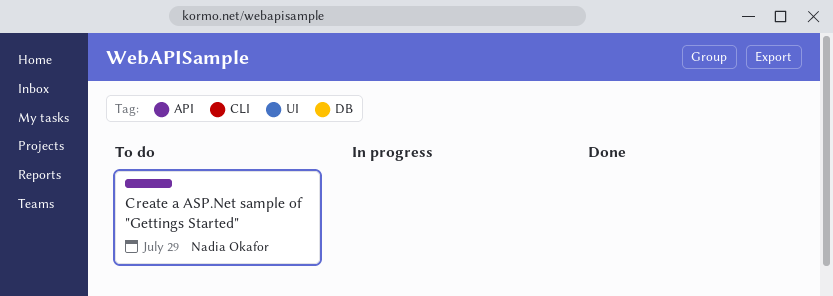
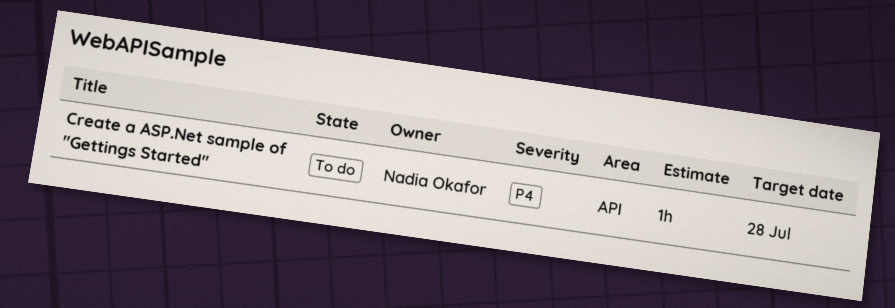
Create a ASP.Net sample of "Gettings Started", due: Jul 29 -> Jul 28

